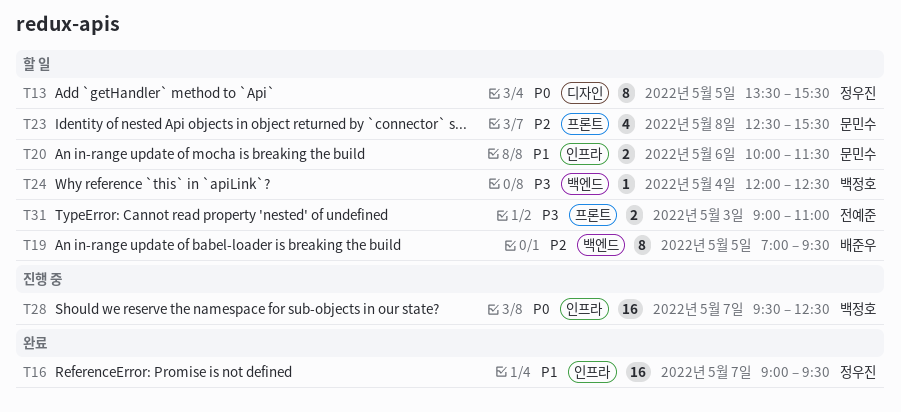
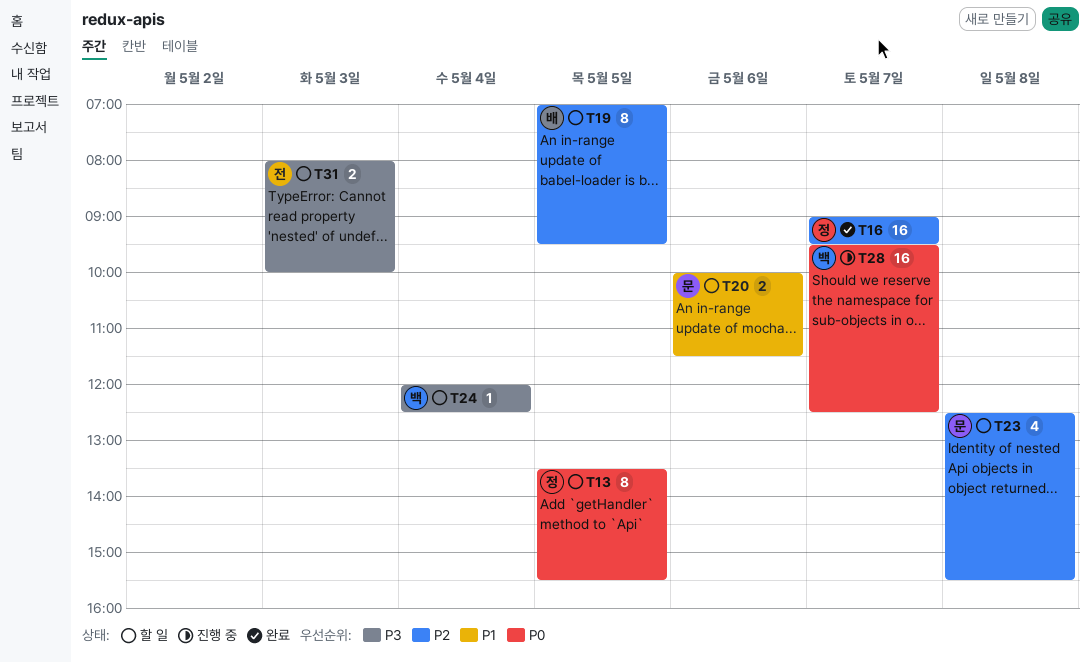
T16, priority: P1 -> P2
T31, begins: 09:00 -> 08:00
T31, ends: 11:00 -> 10:00

